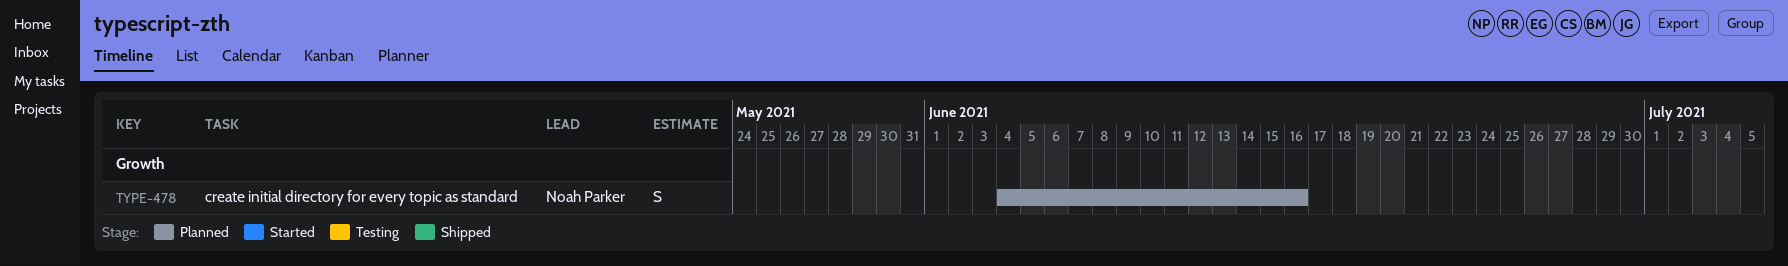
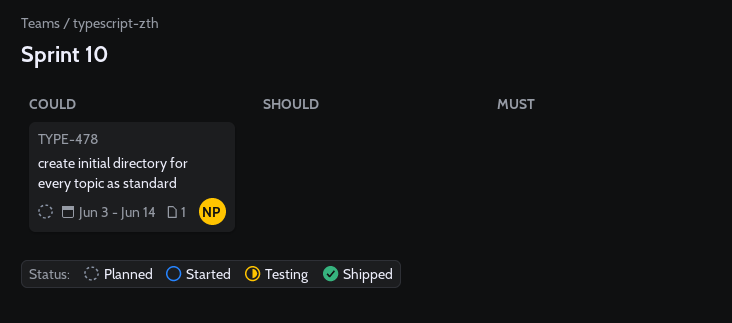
TYPE-478, start: Jun 4 -> Jun 3
TYPE-478, due: Jun 16 -> Jun 14

